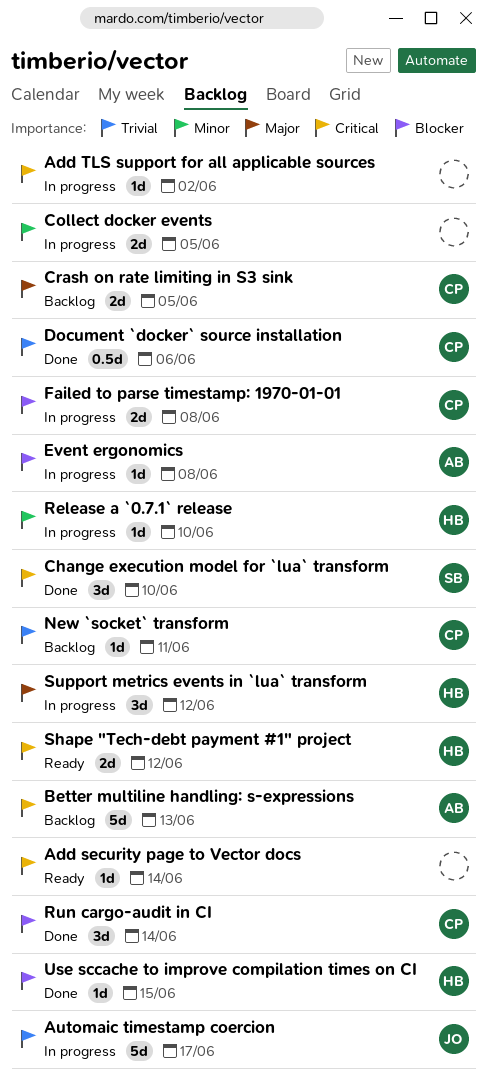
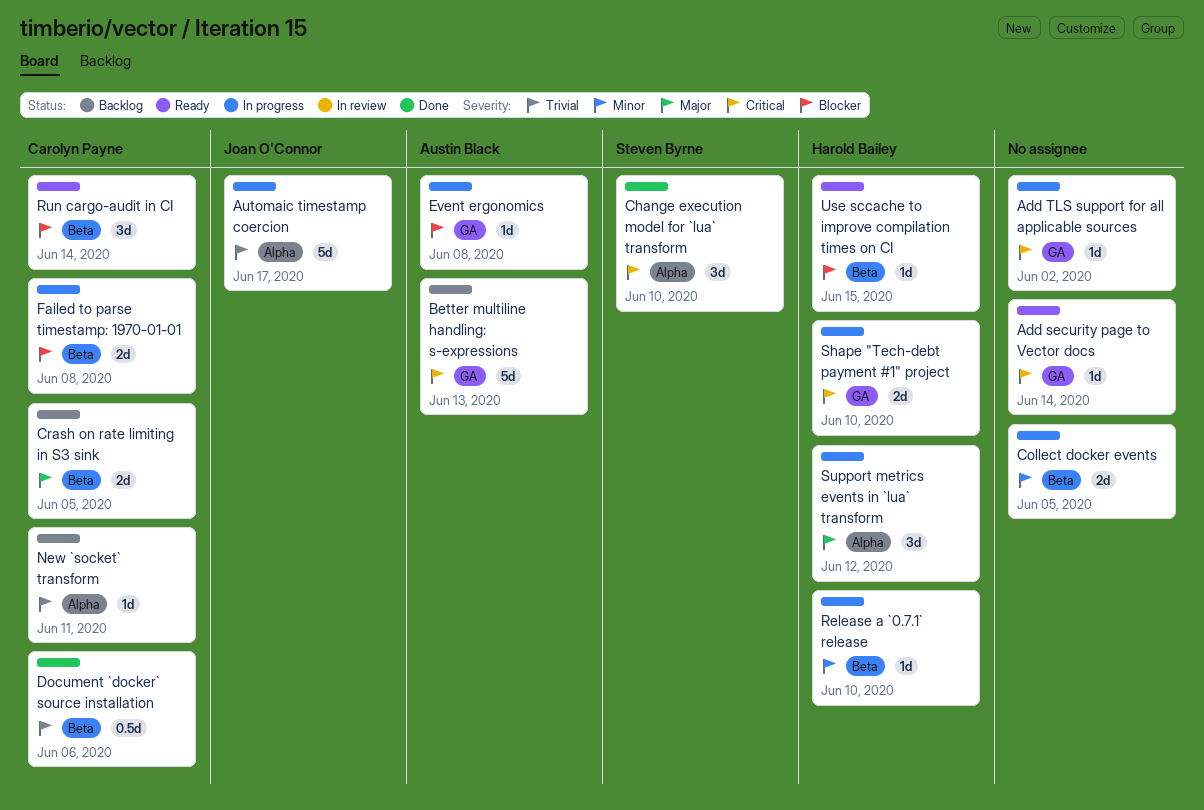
Run cargo-audit in CI, status: Done -> Ready
Shape "Tech-debt payment #1" project, status: Ready -> In progress
Shape "Tech-debt payment #1" project, due: Jun 12 -> Jun 10
Use sccache to improve compilation times on CI, status: Done -> Ready

